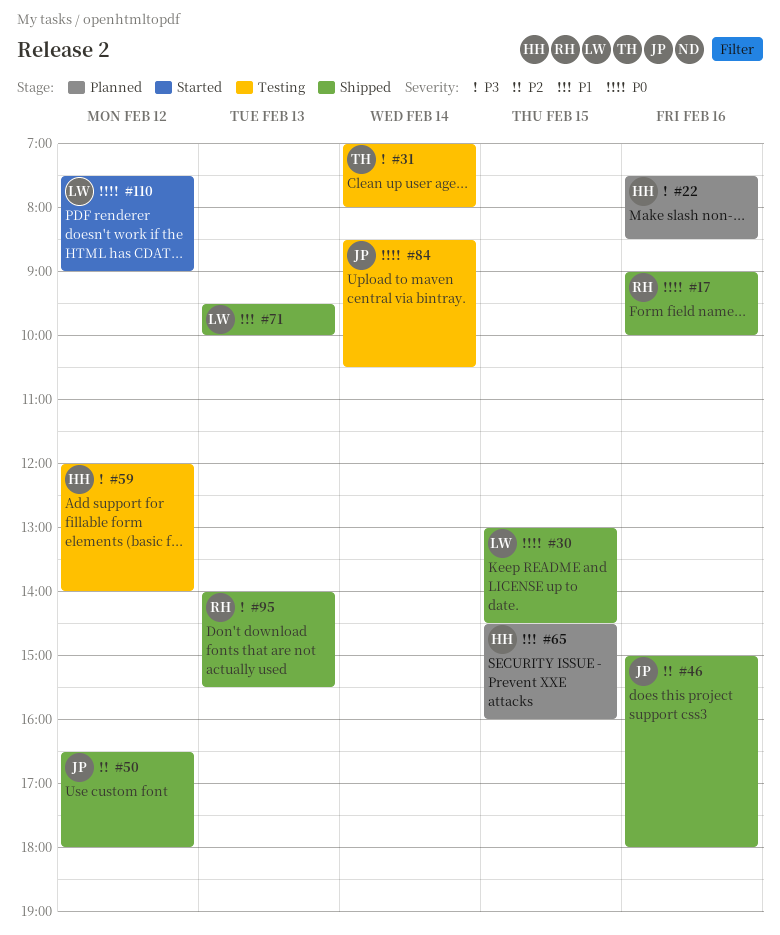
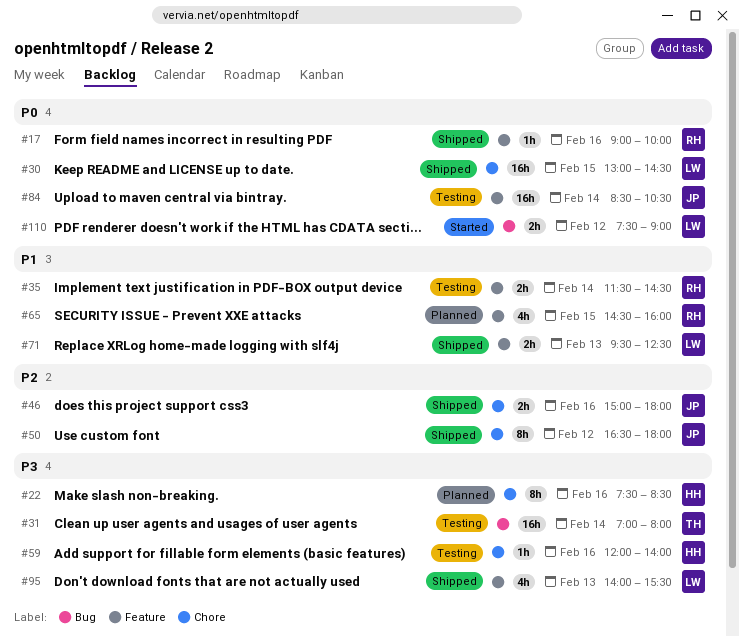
#35: none -> present
#59, day: Feb 12 -> Feb 16
#65, owner: HH -> RH
#71, ends: 10:00 -> 12:30
#95, owner: RH -> LW

